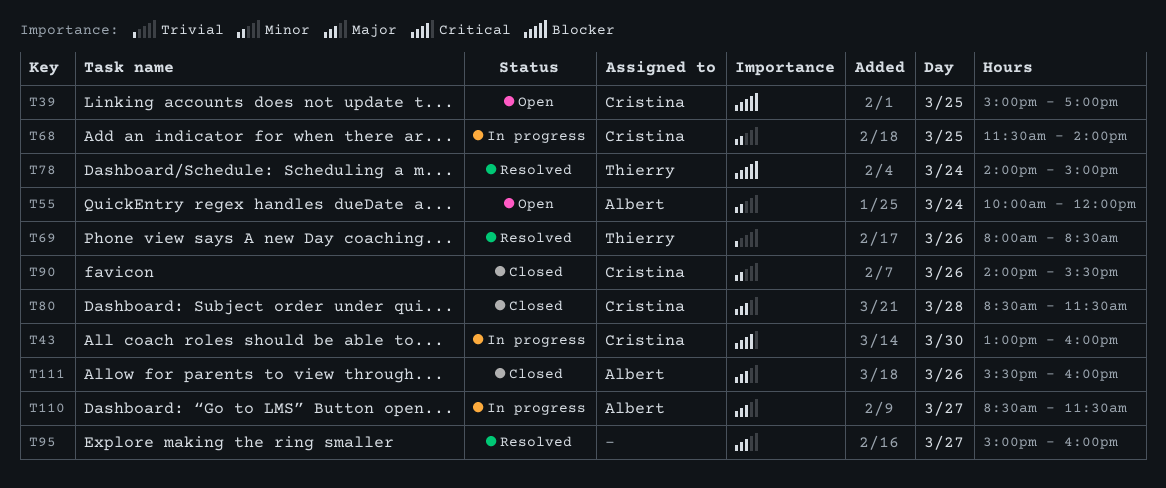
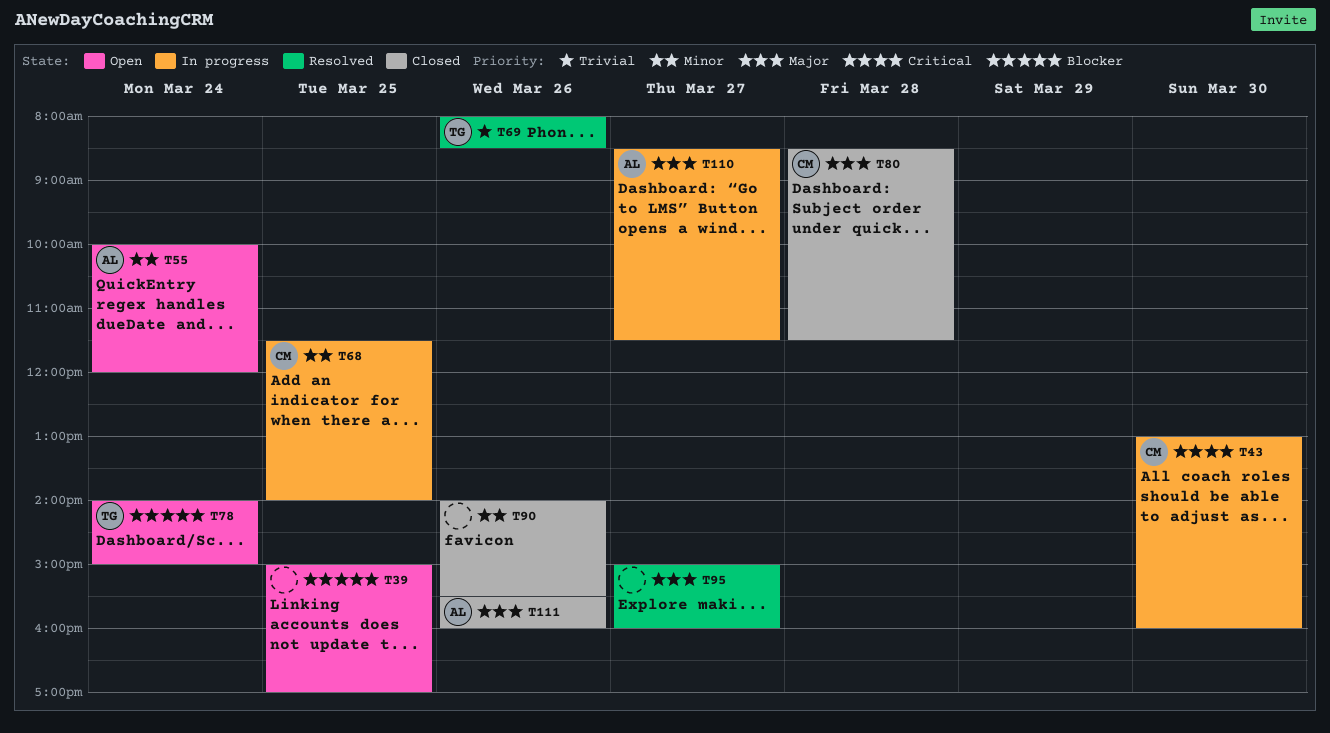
T39, owner: Cristina -> none
T78, status: Resolved -> Open
T90, owner: Cristina -> none

